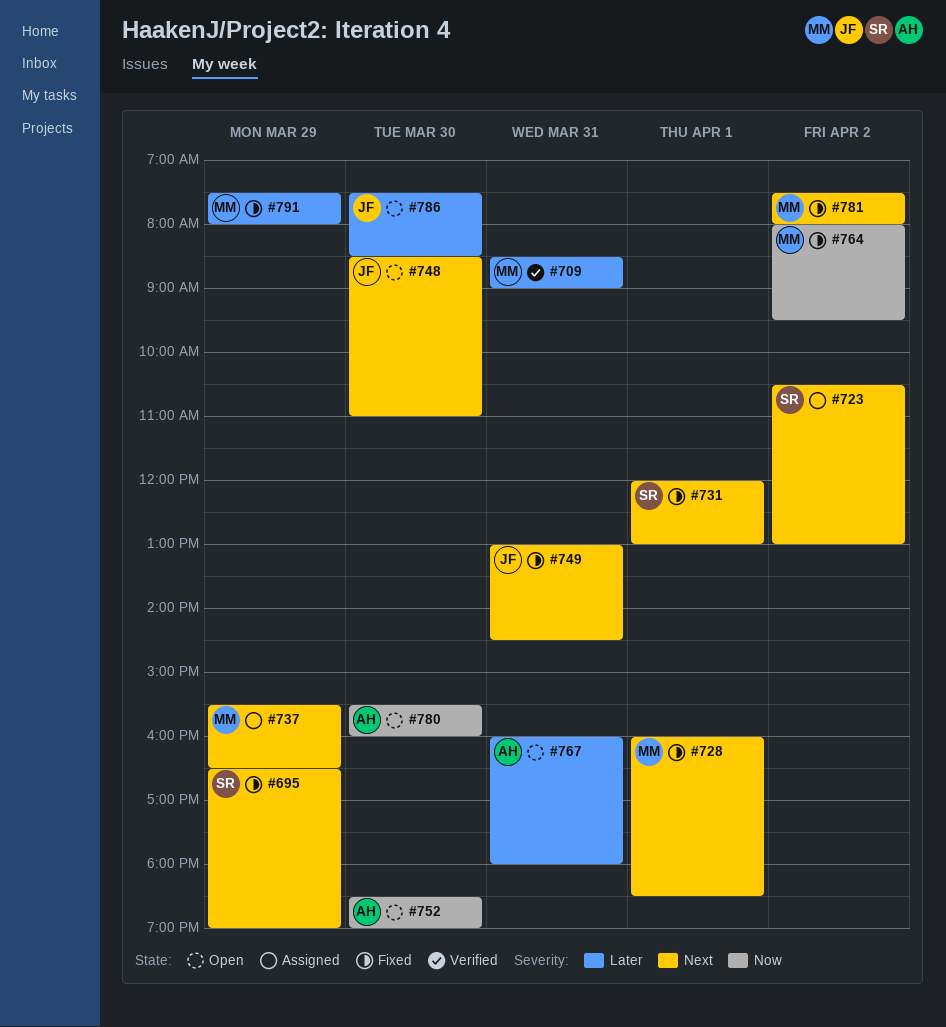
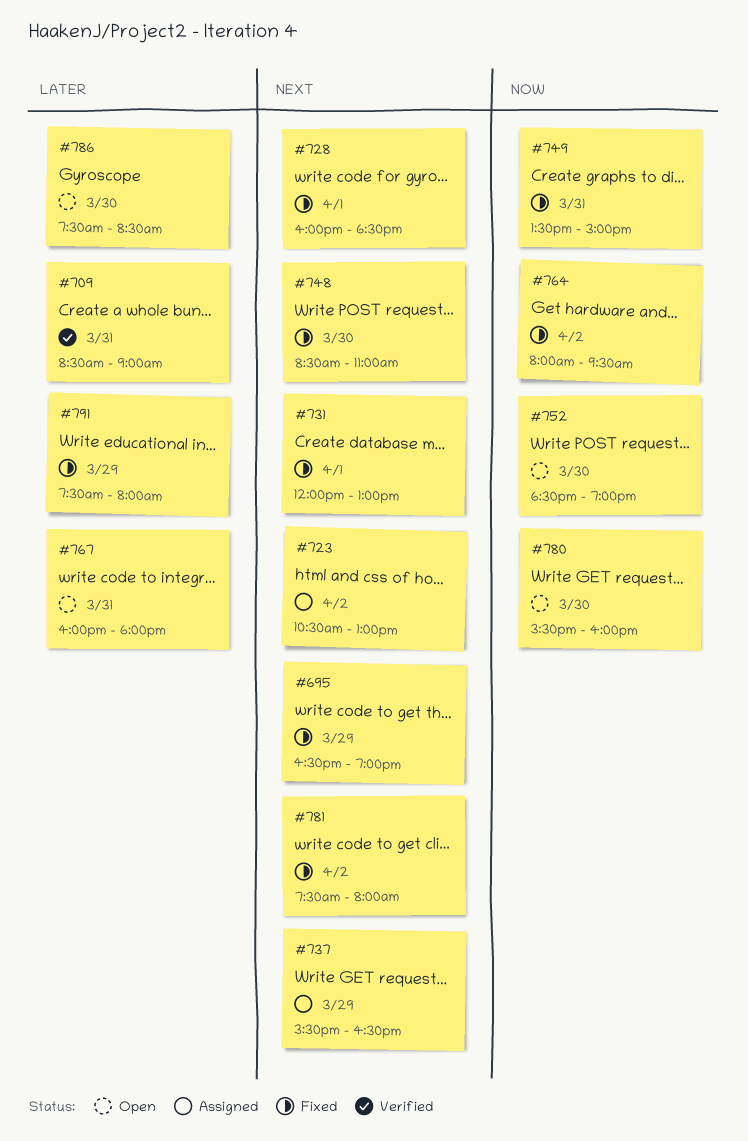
#748, status: Open -> Fixed
#749, priority: Next -> Now
#749, begins: 13:00 -> 13:30
#749, ends: 14:30 -> 15:00

